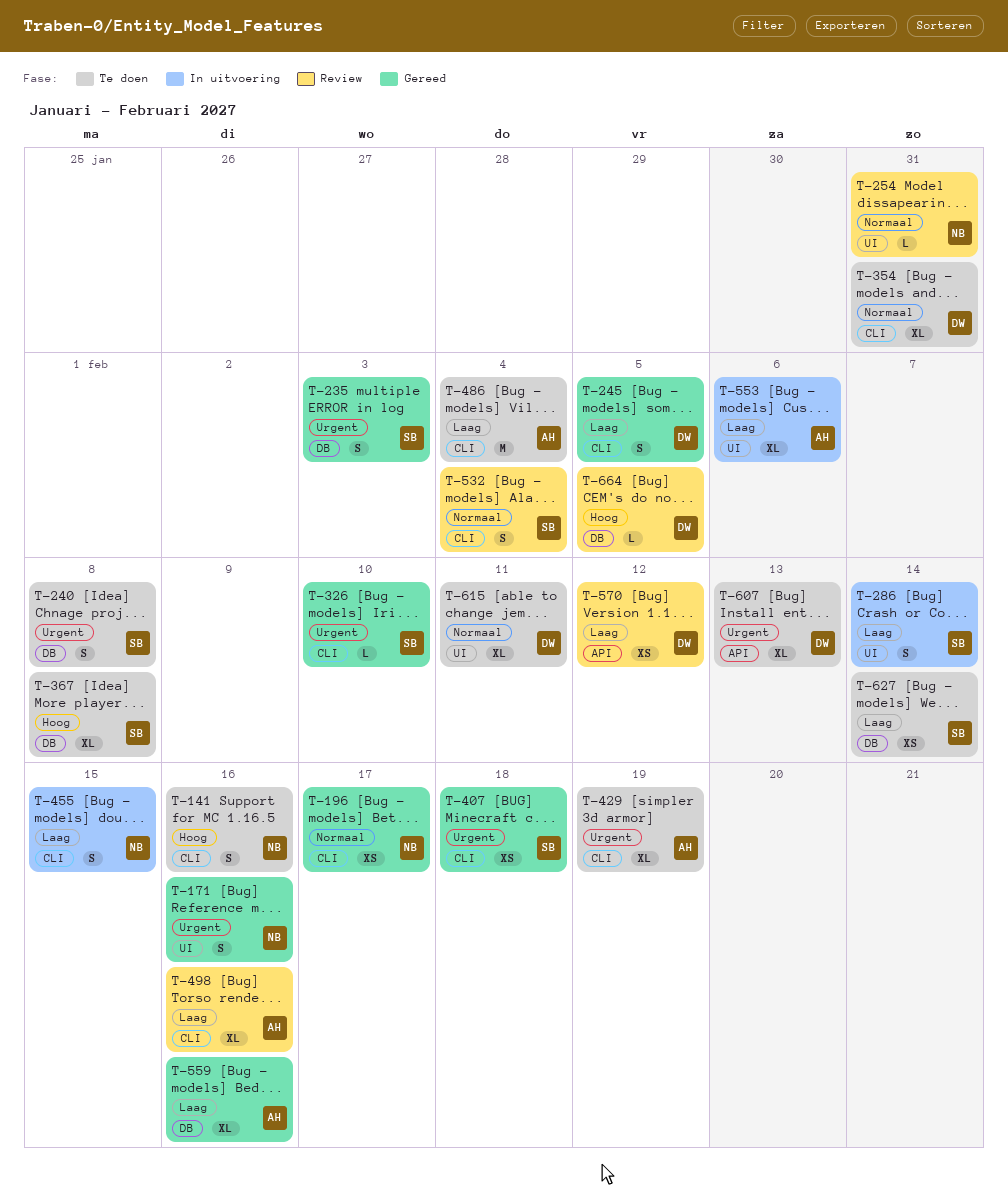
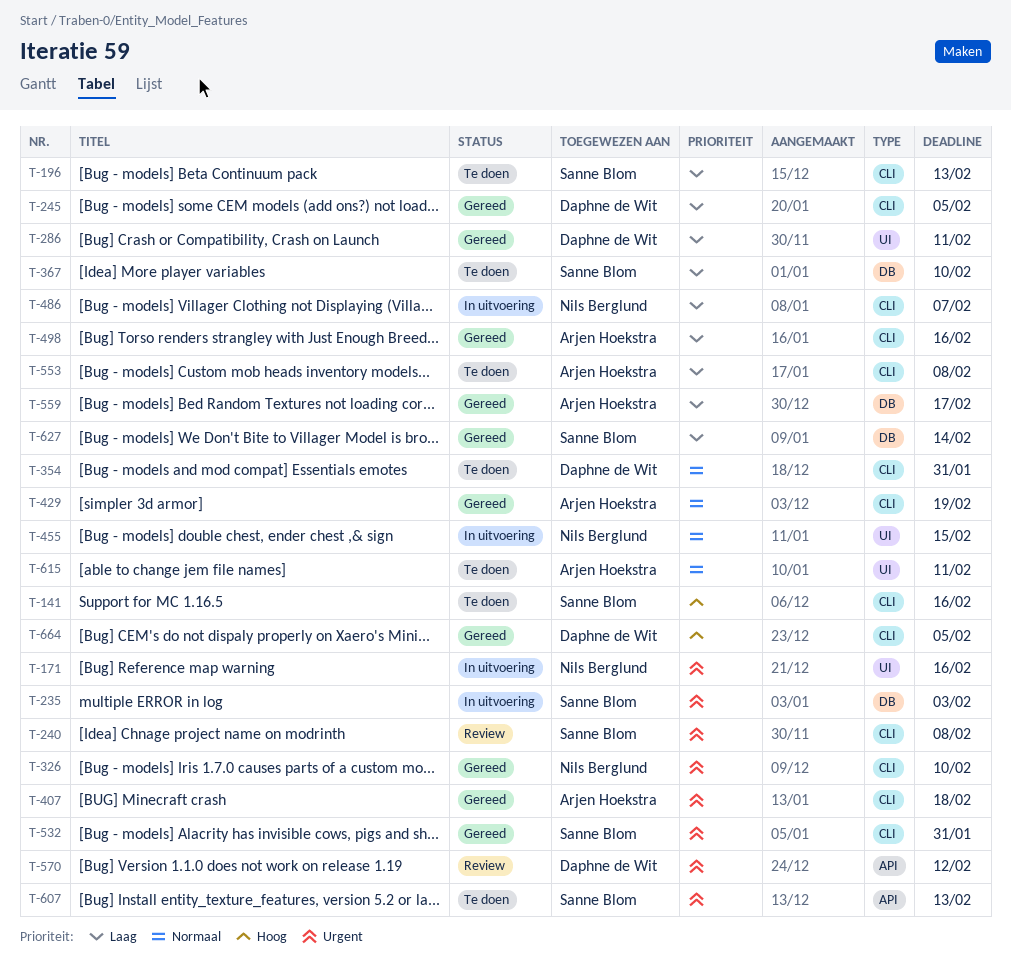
T-141, owner: Nils Berglund -> Sanne Blom
T-171, status: Gereed -> In uitvoering
T-196, status: Gereed -> Te doen
T-196, owner: Nils Berglund -> Sanne Blom
T-196, priority: Normaal -> Laag
T-196, due: Feb 17 -> Feb 13
T-235, status: Gereed -> In uitvoering
T-240, status: Te doen -> Review
T-240, label: DB -> CLI
T-254: present -> none
T-286, status: In uitvoering -> Gereed
T-286, owner: Sanne Blom -> Daphne de Wit
T-286, due: Feb 14 -> Feb 11
T-326, owner: Sanne Blom -> Nils Berglund
T-367, priority: Hoog -> Laag
T-367, due: Feb 8 -> Feb 10
T-407, owner: Sanne Blom -> Arjen Hoekstra
T-429, status: Te doen -> Gereed
T-429, priority: Urgent -> Normaal
T-455, priority: Laag -> Normaal
T-455, label: CLI -> UI
T-486, status: Te doen -> In uitvoering
T-486, owner: Arjen Hoekstra -> Nils Berglund
T-486, due: Feb 4 -> Feb 7
T-498, status: Review -> Gereed
T-532, status: Review -> Gereed
T-532, priority: Normaal -> Urgent
T-532, due: Feb 4 -> Jan 31
T-553, status: In uitvoering -> Te doen
T-553, label: UI -> CLI
T-553, due: Feb 6 -> Feb 8
T-559, due: Feb 16 -> Feb 17
T-570, priority: Laag -> Urgent
T-607, owner: Daphne de Wit -> Sanne Blom
T-615, owner: Daphne de Wit -> Arjen Hoekstra
T-627, status: Te doen -> Gereed
T-664, status: Review -> Gereed
T-664, label: DB -> CLI

